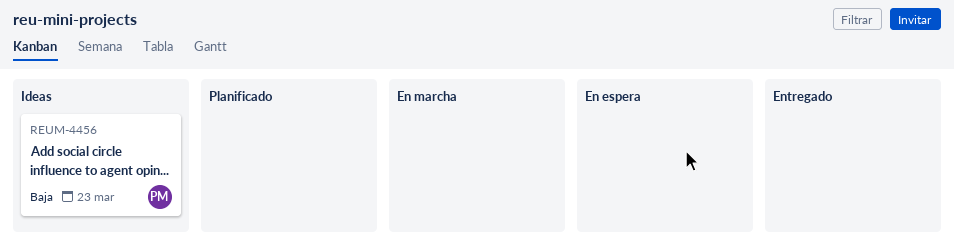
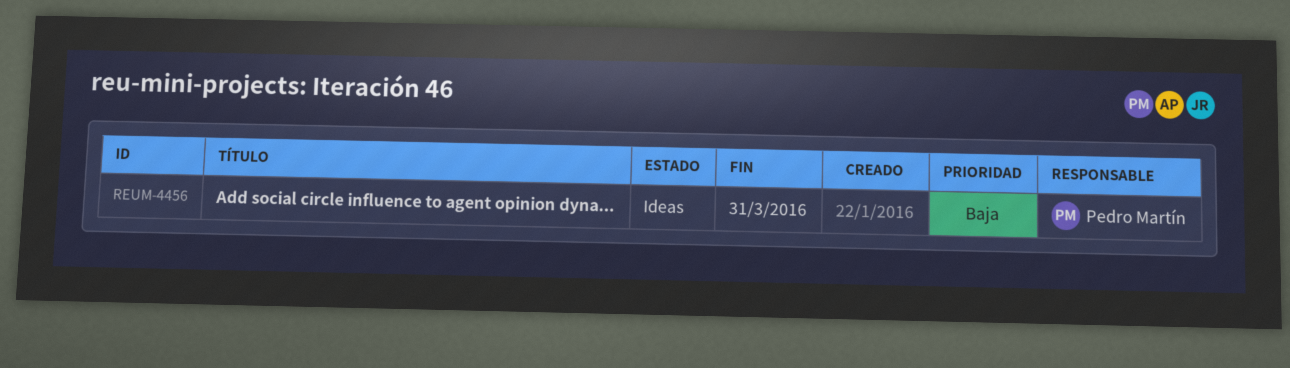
REUM-4456, due: Mar 23 -> Mar 31

